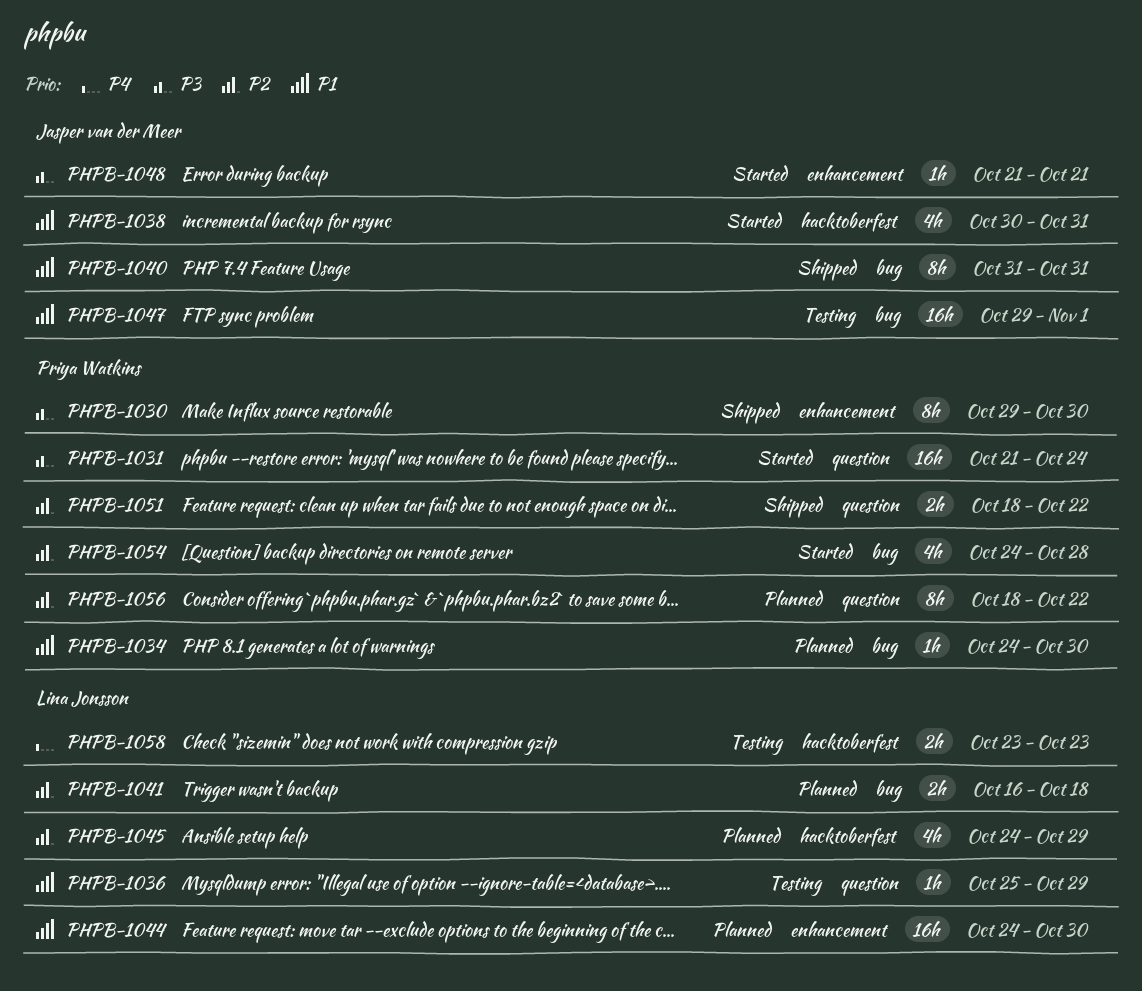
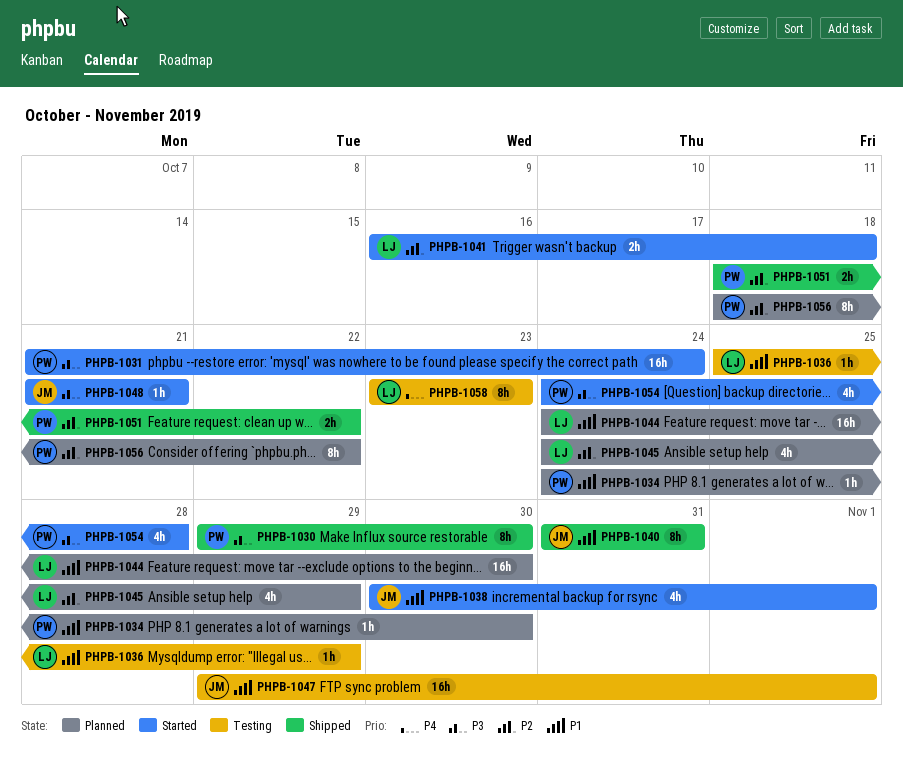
PHPB-1038, due: Oct 31 -> Nov 1
PHPB-1041, status: Planned -> Started
PHPB-1054, priority: P2 -> P3
PHPB-1058, estimate: 2h -> 8h

